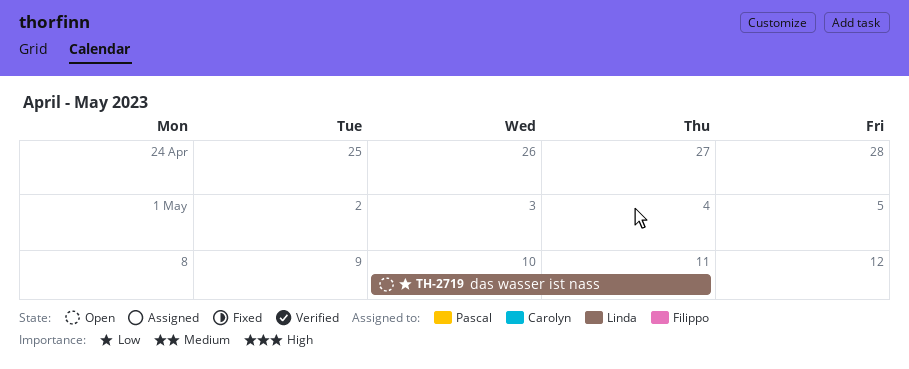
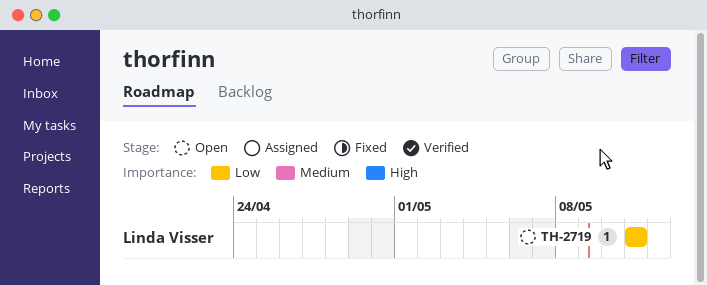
TH-2719, start: May 10 -> May 11

